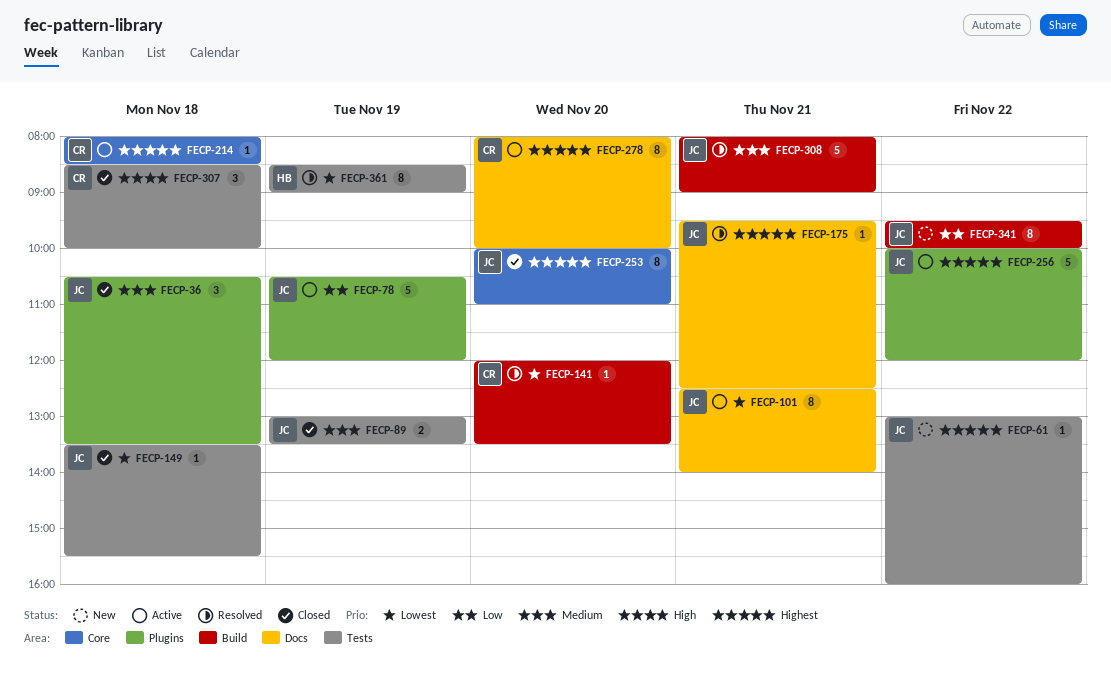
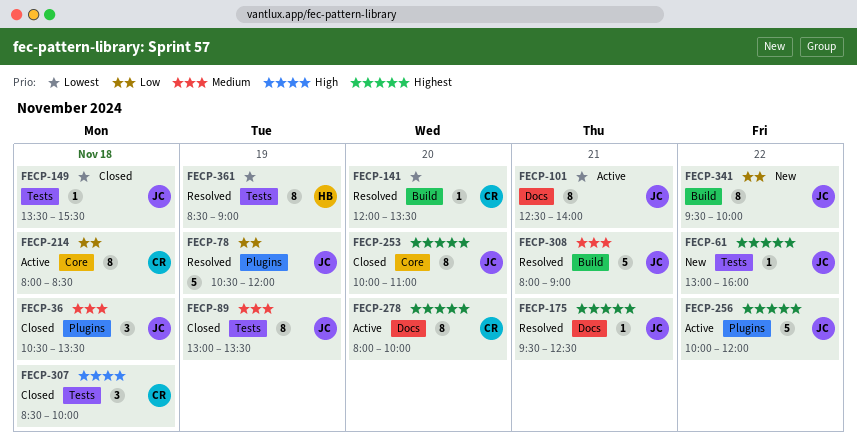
FECP-78, status: Active -> Resolved
FECP-89, estimate: 2 -> 8
FECP-214, priority: Highest -> Low
FECP-214, estimate: 1 -> 8

